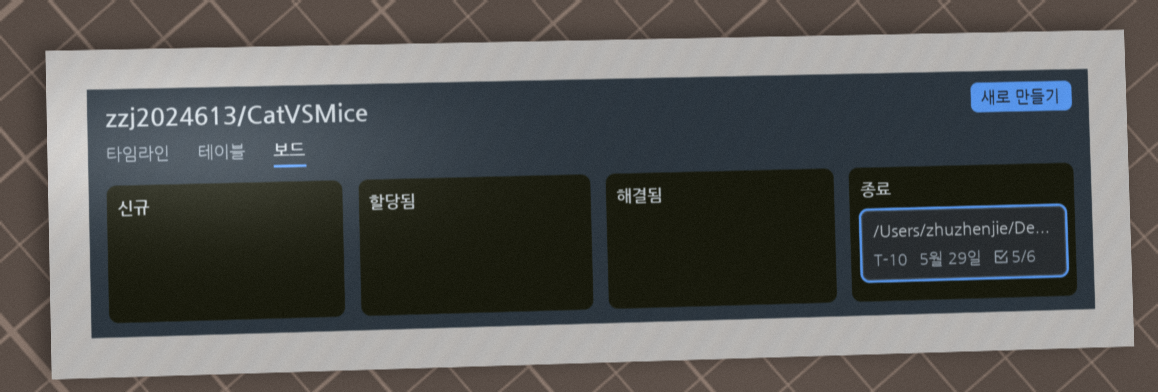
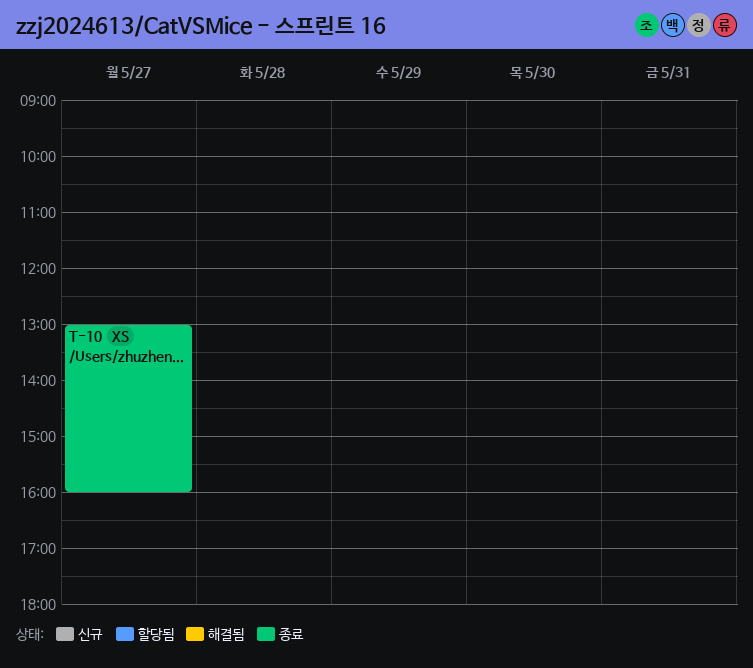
T-10, day: May 29 -> May 27

